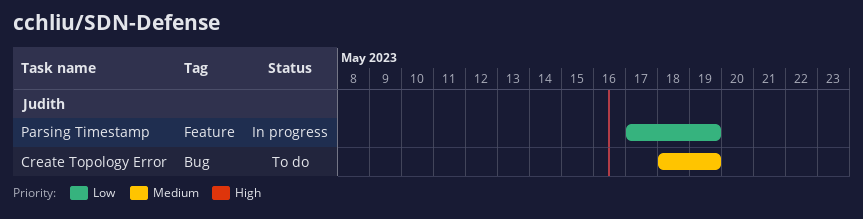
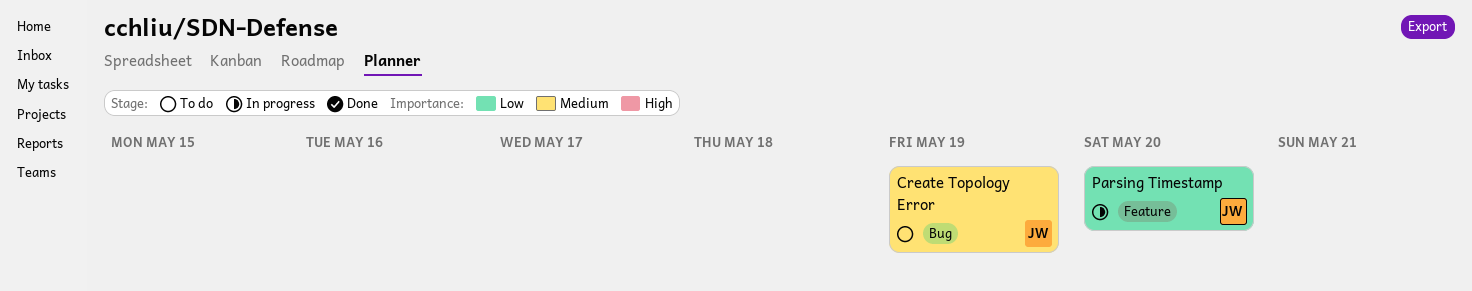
Parsing Timestamp, due: May 19 -> May 20

